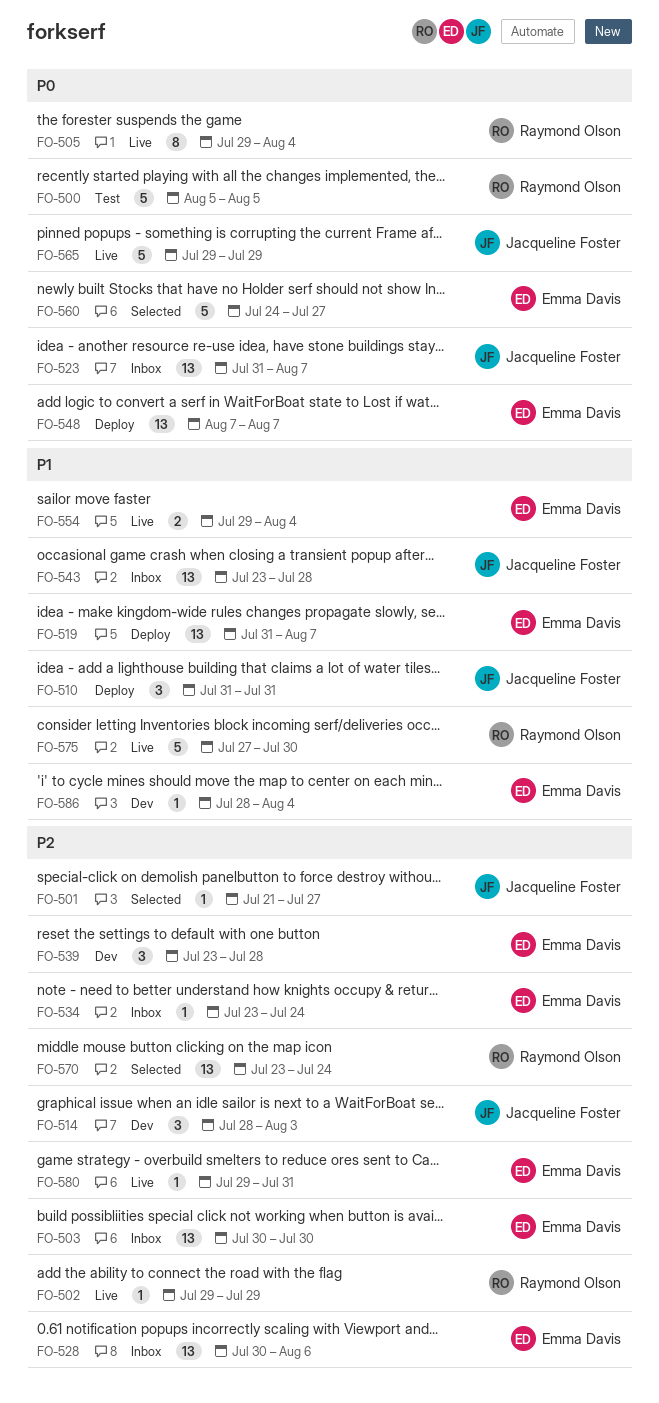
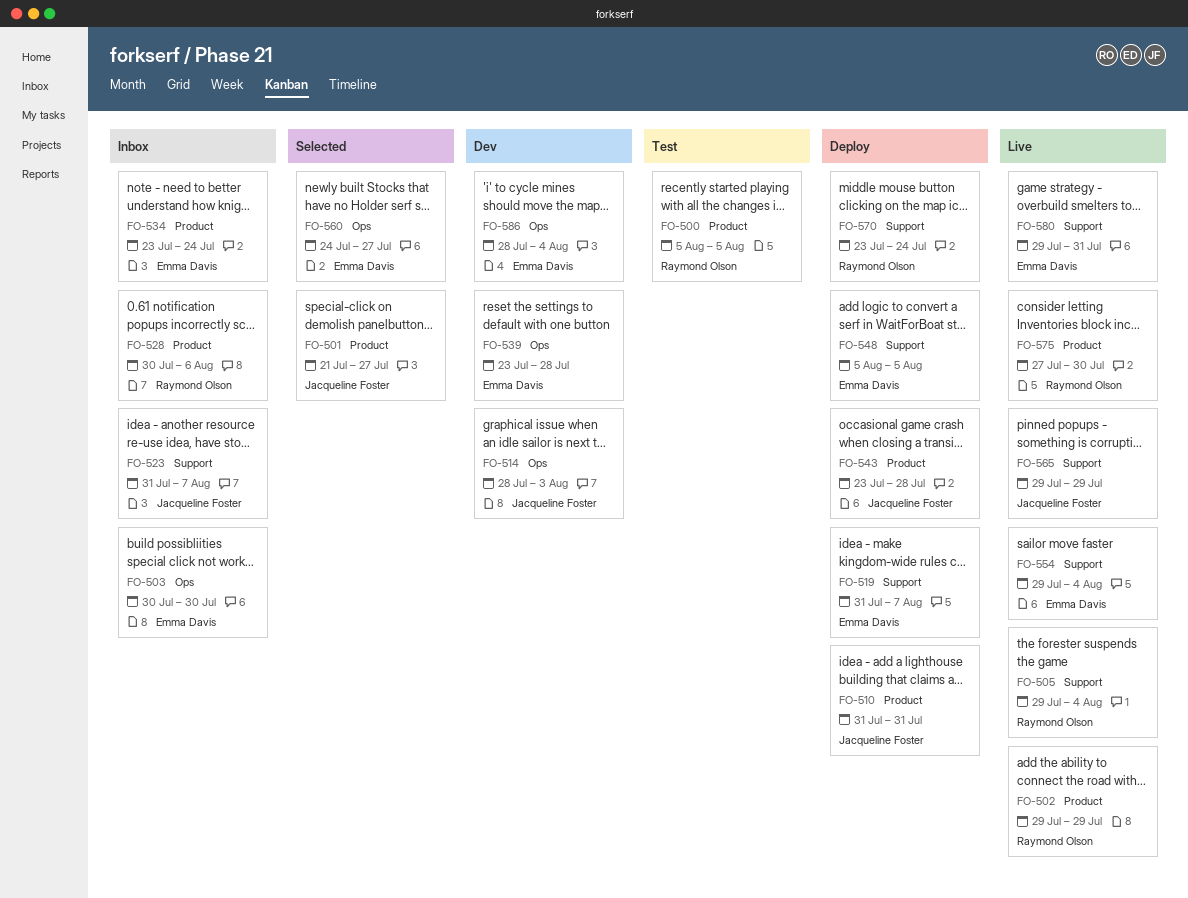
FO-528, owner: Emma Davis -> Raymond Olson
FO-543, status: Inbox -> Deploy
FO-548, start: Aug 7 -> Aug 5
FO-548, due: Aug 7 -> Aug 5
FO-570, status: Selected -> Deploy

